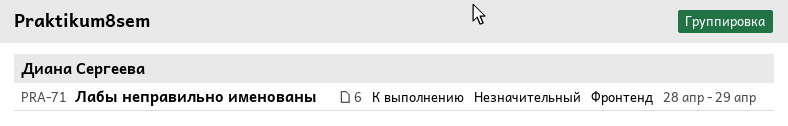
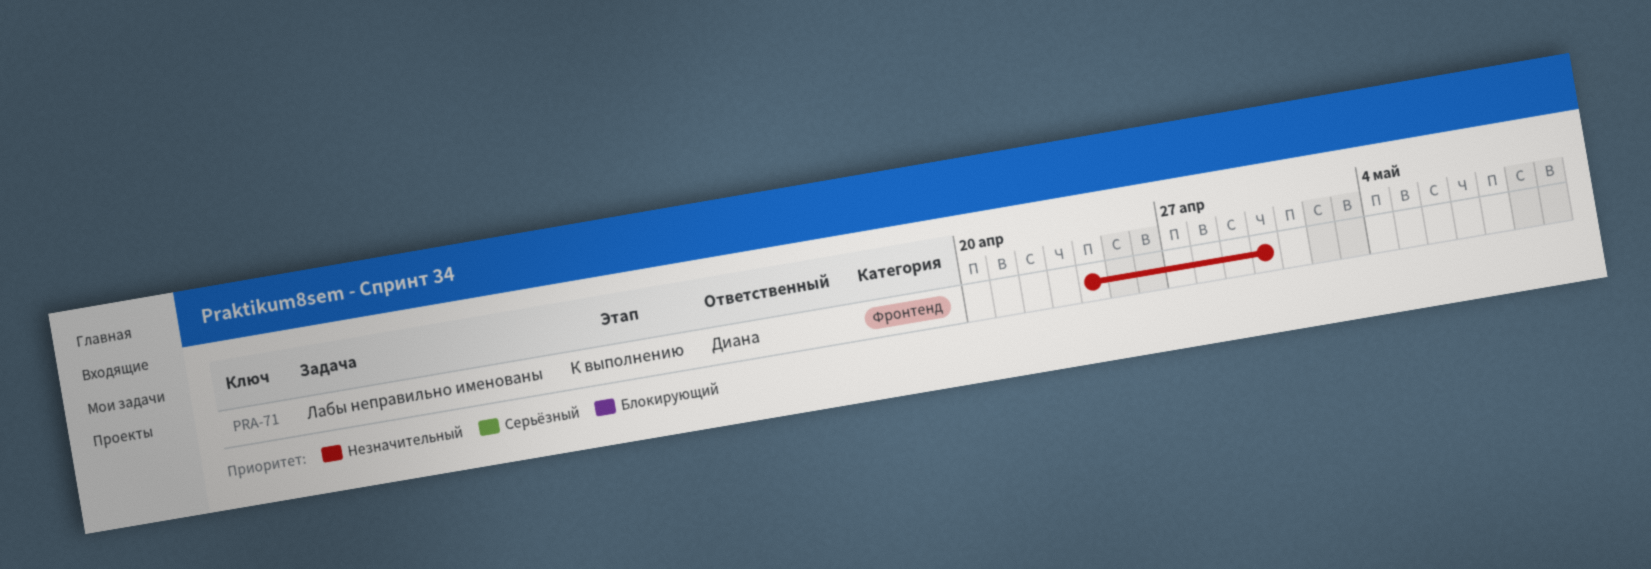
PRA-71, start: Apr 28 -> Apr 24
PRA-71, due: Apr 29 -> Apr 30

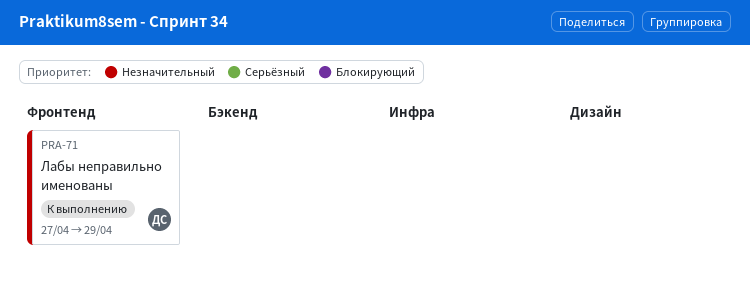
PRA-71, start: Apr 24 -> Apr 27
PRA-71, due: Apr 30 -> Apr 29

